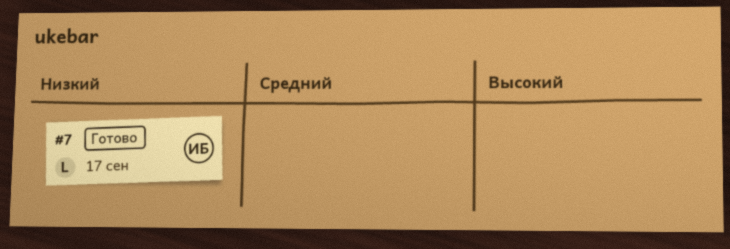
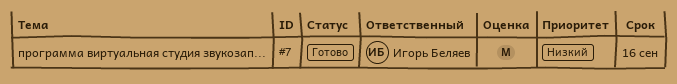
#7, estimate: L -> M
#7, due: Sep 17 -> Sep 16

